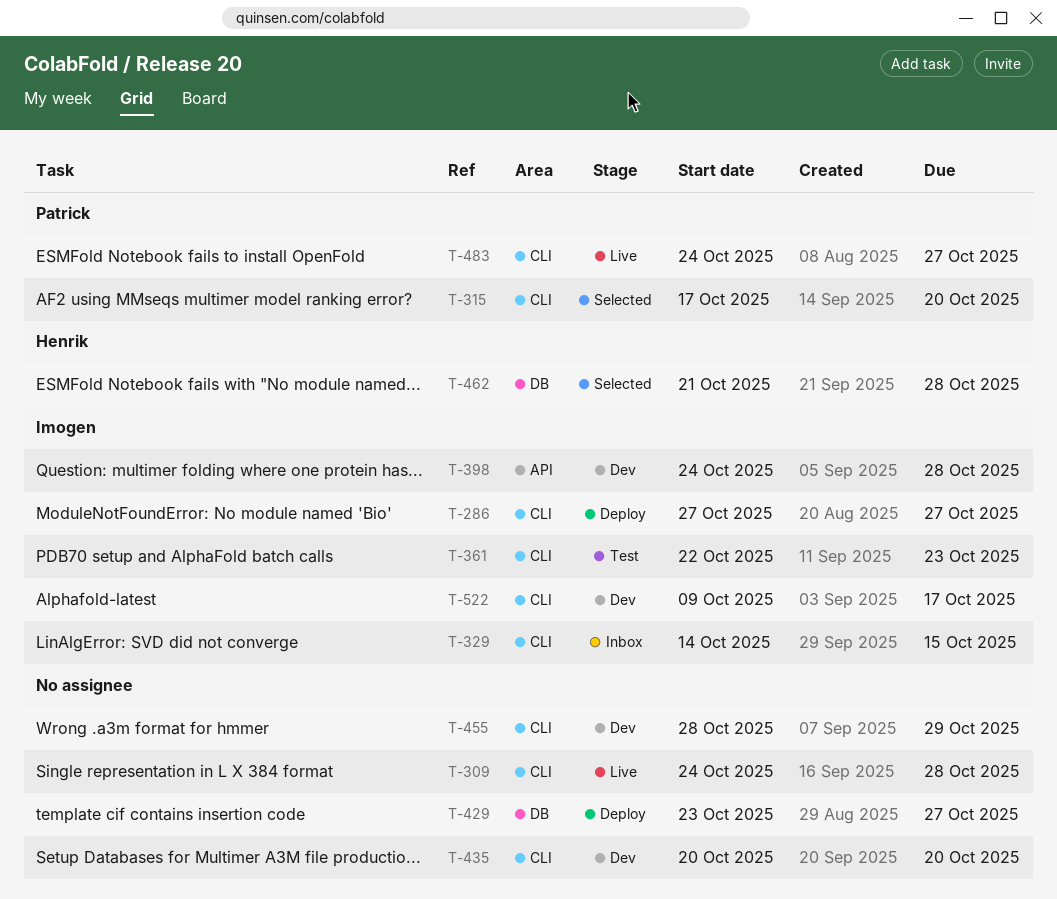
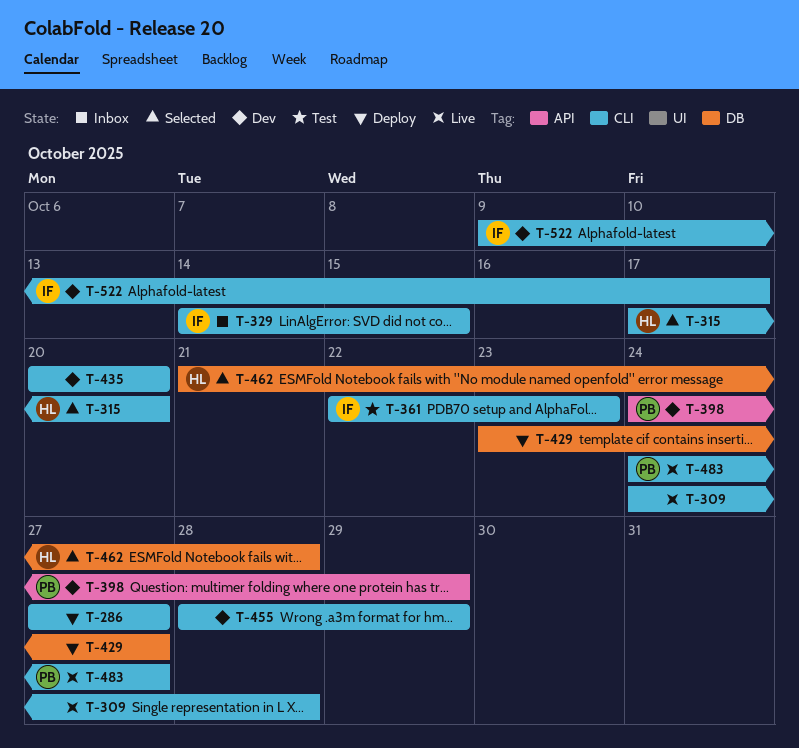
T-286, owner: Imogen -> none
T-315, owner: Patrick -> Henrik
T-398, owner: Imogen -> Patrick
T-398, due: Oct 28 -> Oct 29

